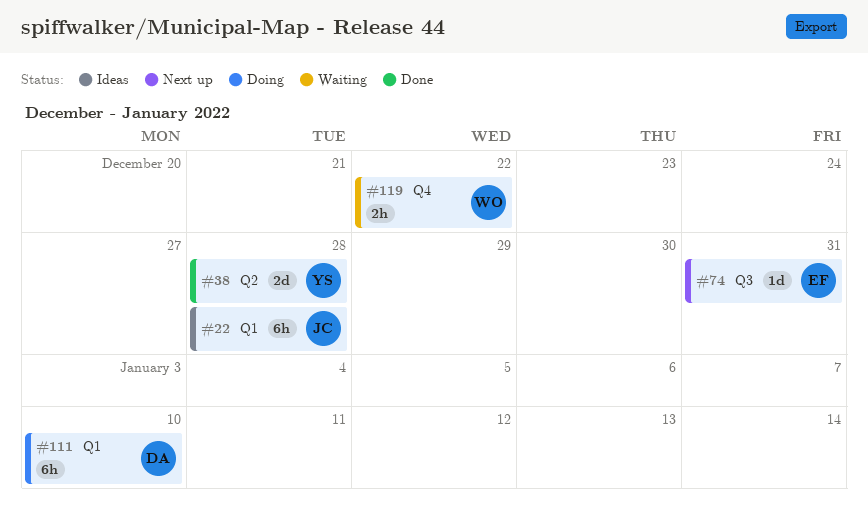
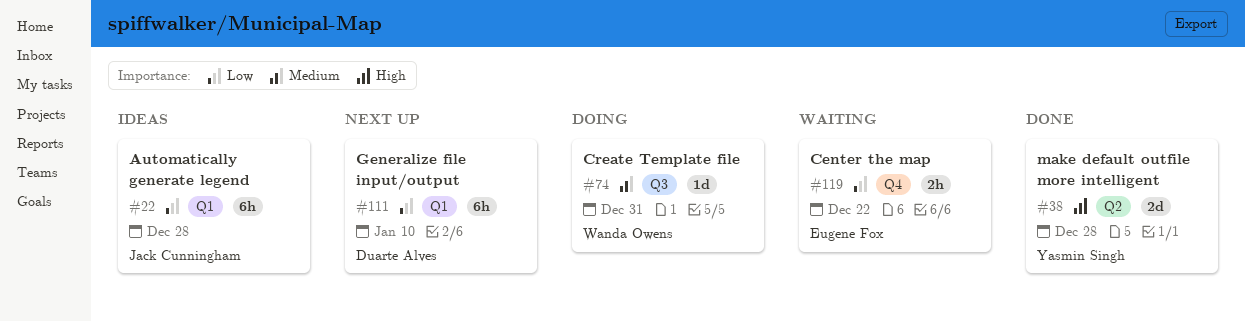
#74, status: Next up -> Doing
#74, owner: Eugene Fox -> Wanda Owens
#111, status: Doing -> Next up
#119, owner: Wanda Owens -> Eugene Fox

